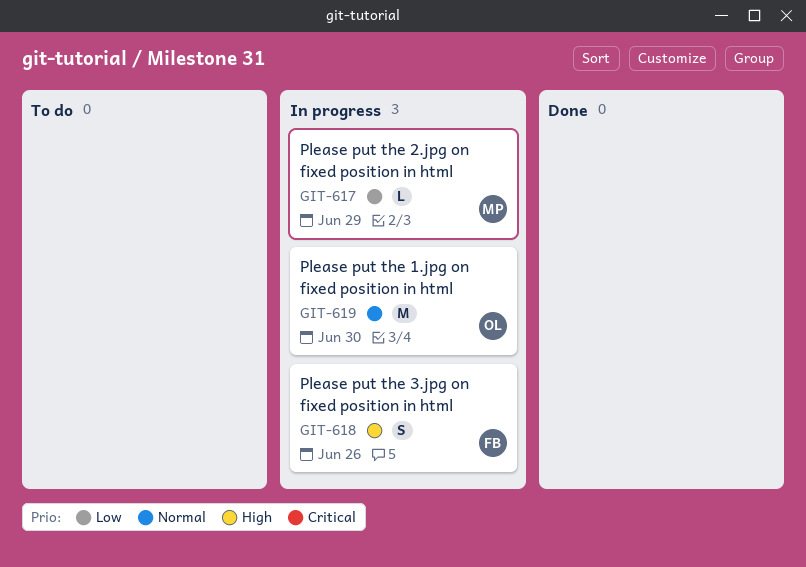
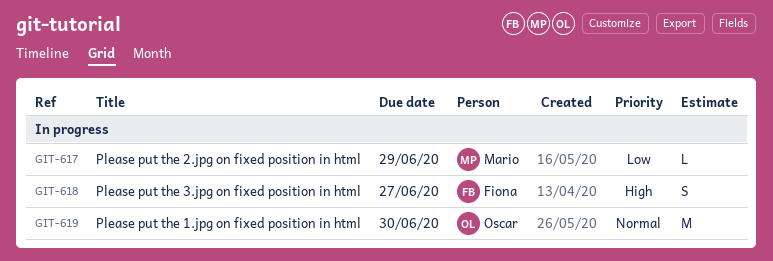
GIT-618, due: Jun 26 -> Jun 27

